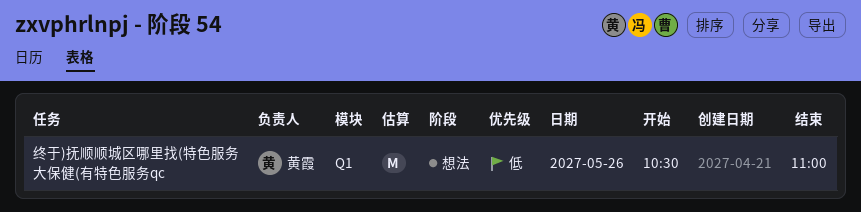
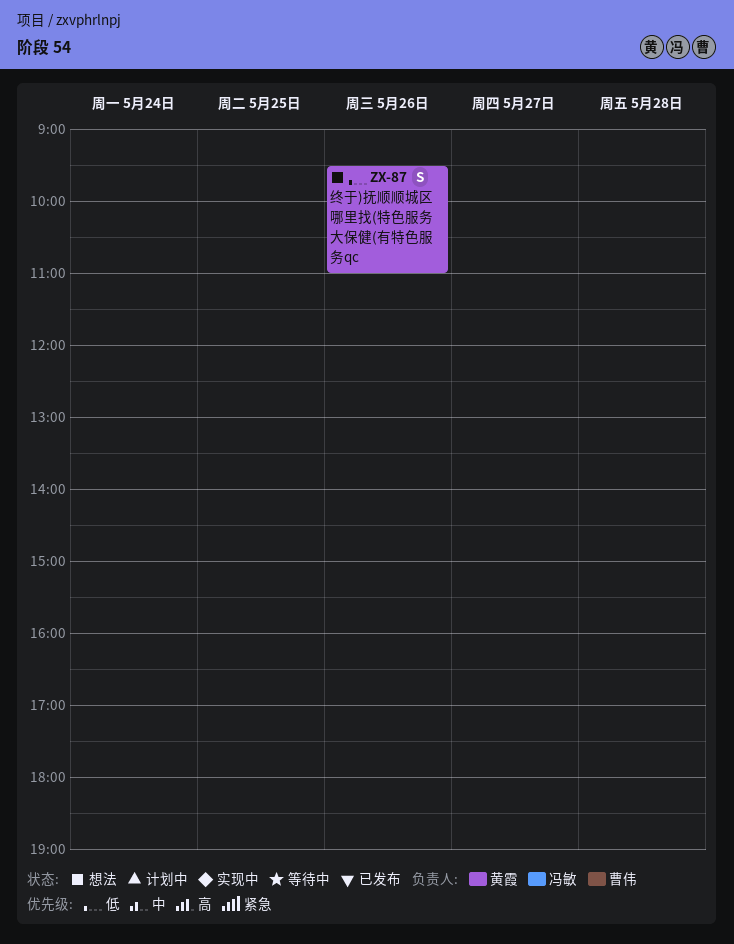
终于)抚顺顺城区哪里找(特色服务大保健(有特色服务qc, estimate: M -> S
终于)抚顺顺城区哪里找(特色服务大保健(有特色服务qc, begins: 10:30 -> 09:30

